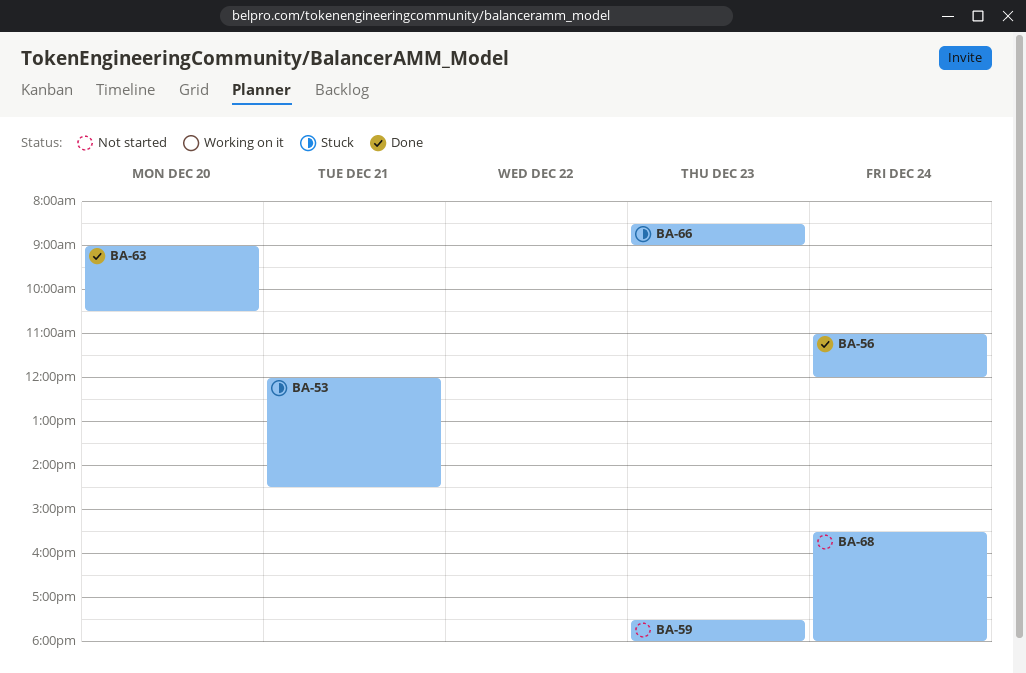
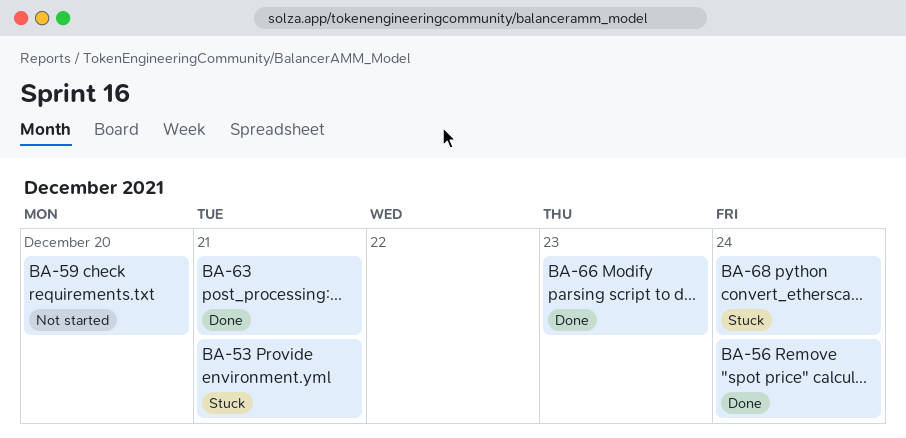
BA-59, day: Dec 23 -> Dec 20
BA-63, day: Dec 20 -> Dec 21
BA-66, status: Stuck -> Done
BA-68, status: Not started -> Stuck

